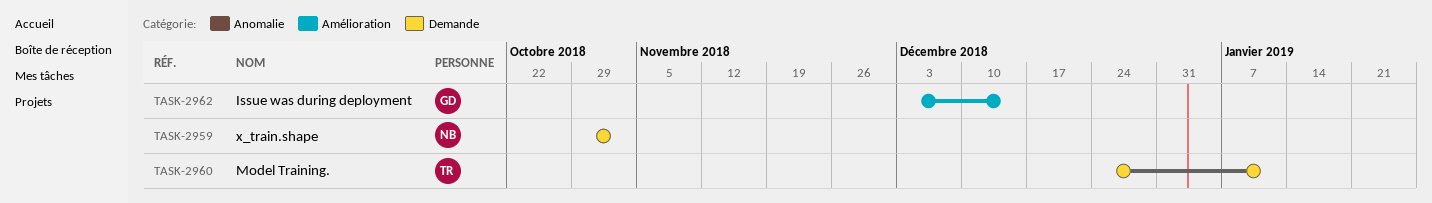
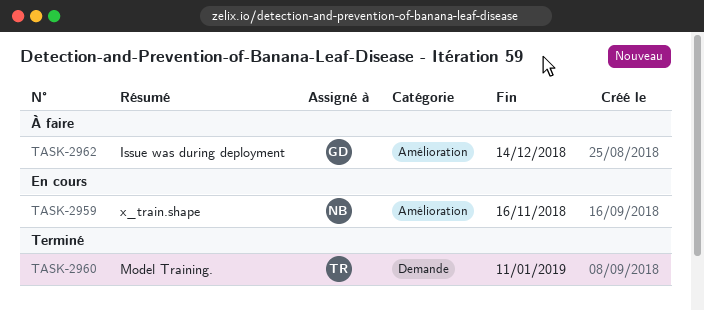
TASK-2959, label: Demande -> Amélioration
TASK-2959, due: Nov 2 -> Nov 16

